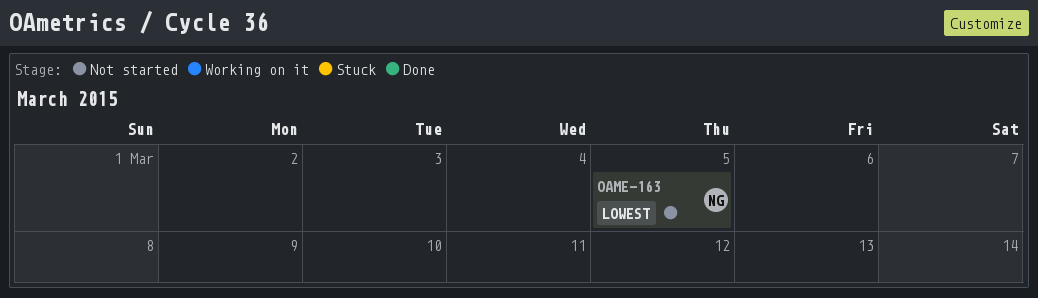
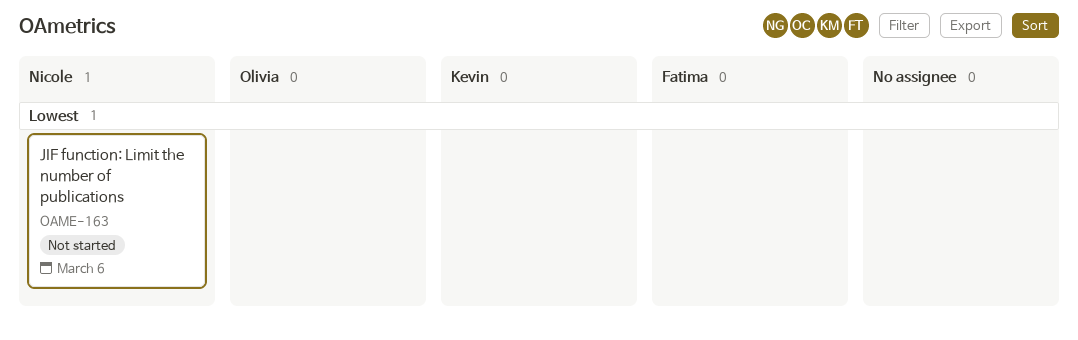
OAME-163, due: Mar 5 -> Mar 6

